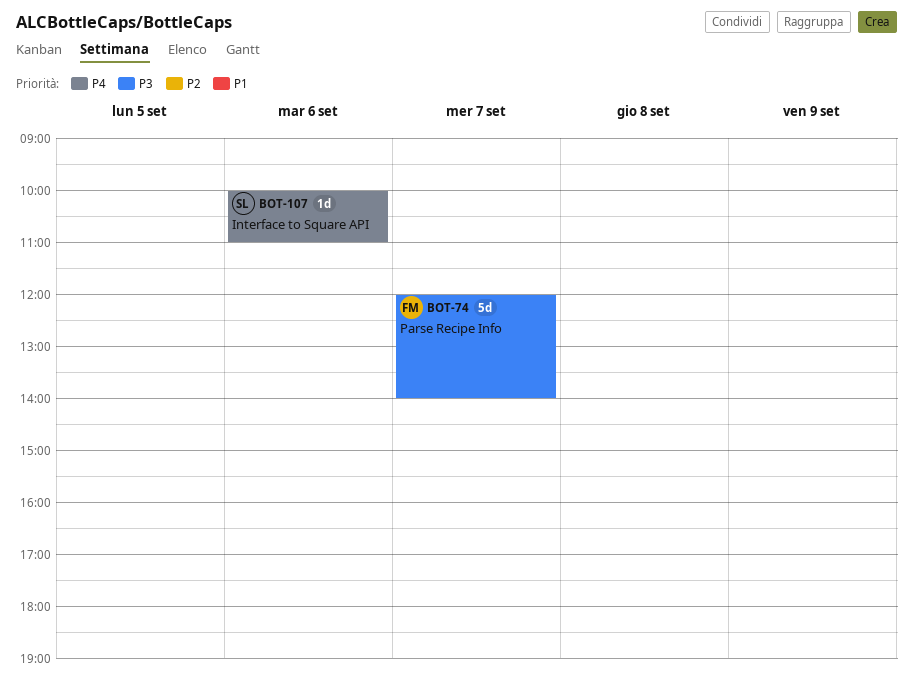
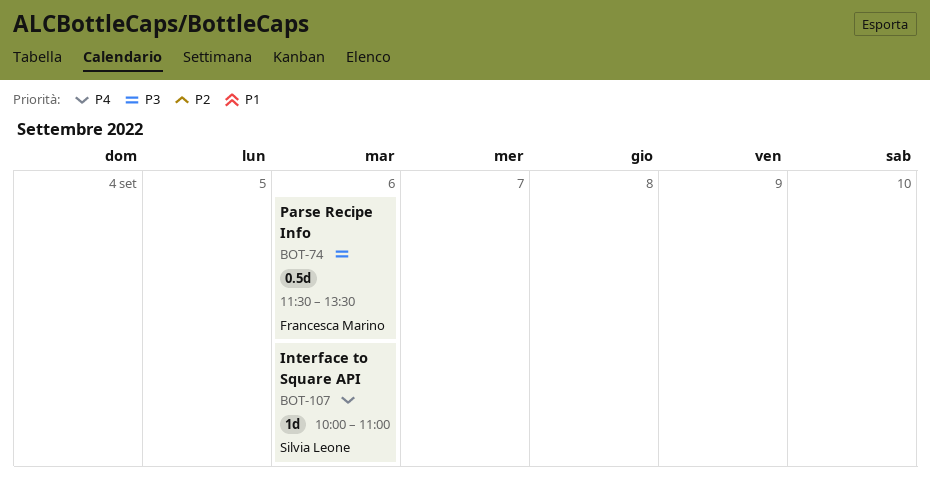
BOT-74, estimate: 5d -> 0.5d
BOT-74, day: Sep 7 -> Sep 6
BOT-74, begins: 12:00 -> 11:30
BOT-74, ends: 14:00 -> 13:30

